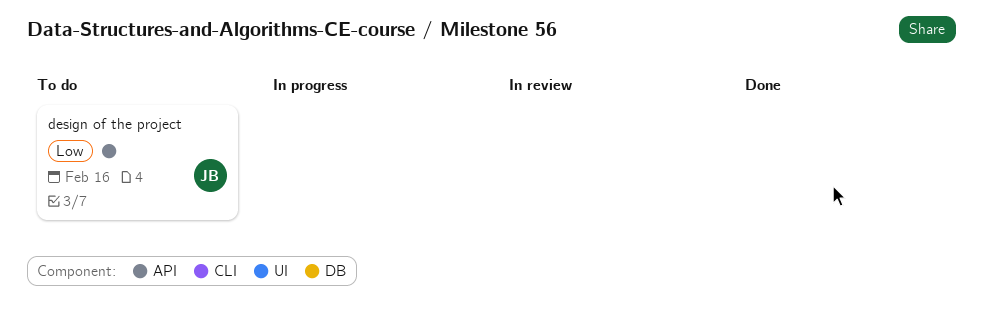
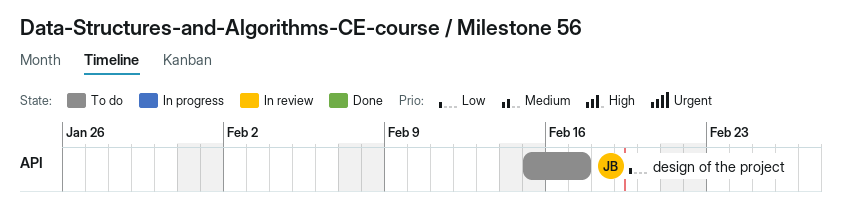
design of the project, due: Feb 16 -> Feb 17

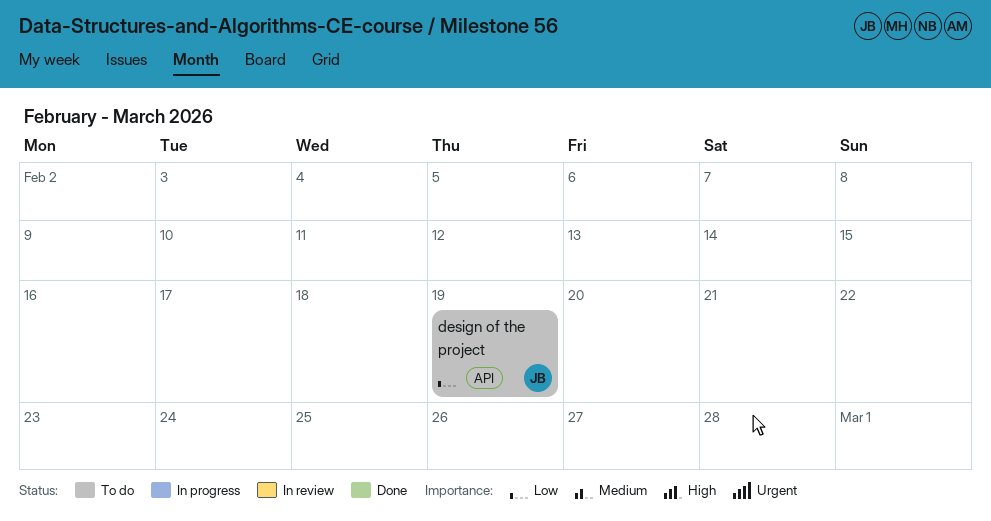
design of the project, due: Feb 17 -> Feb 19

